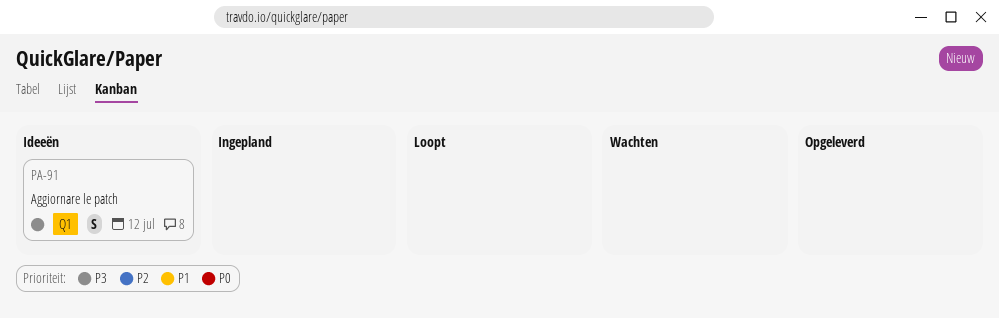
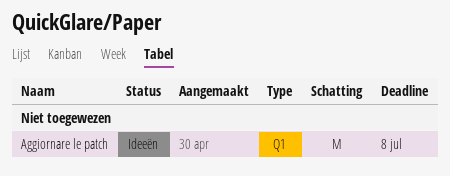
Aggiornare le patch, estimate: S -> M
Aggiornare le patch, due: Jul 12 -> Jul 8

